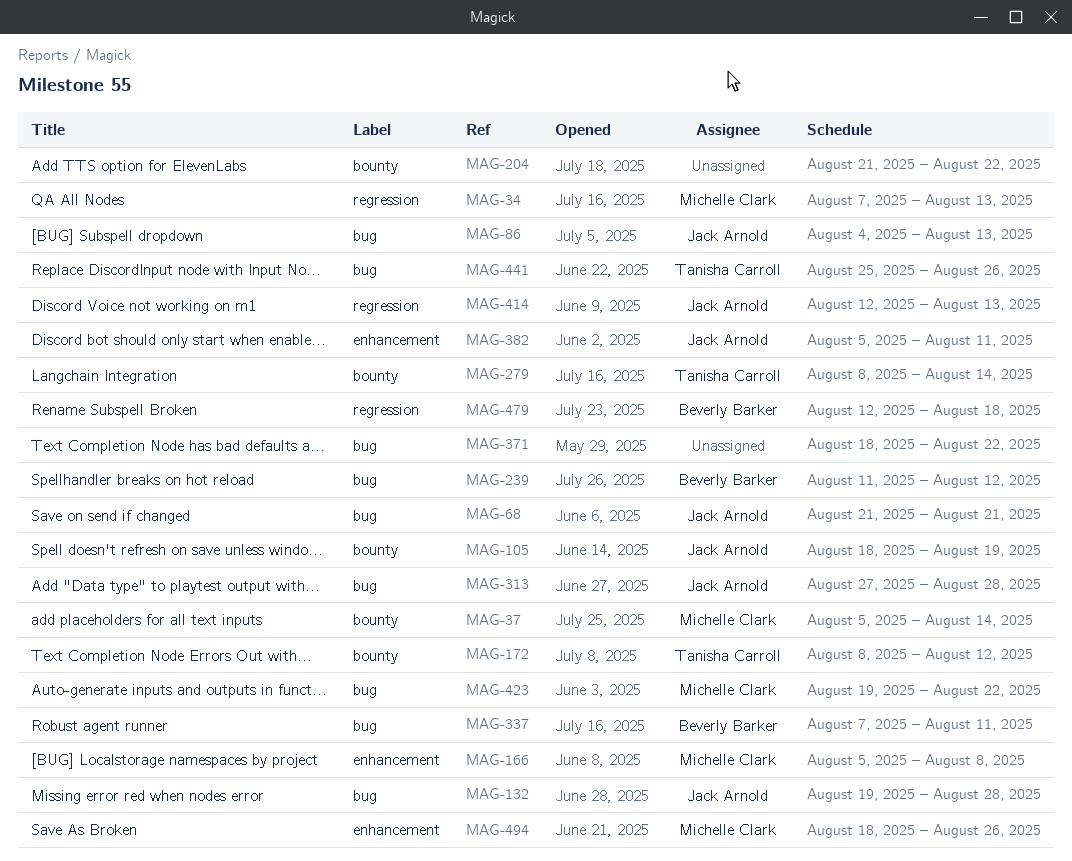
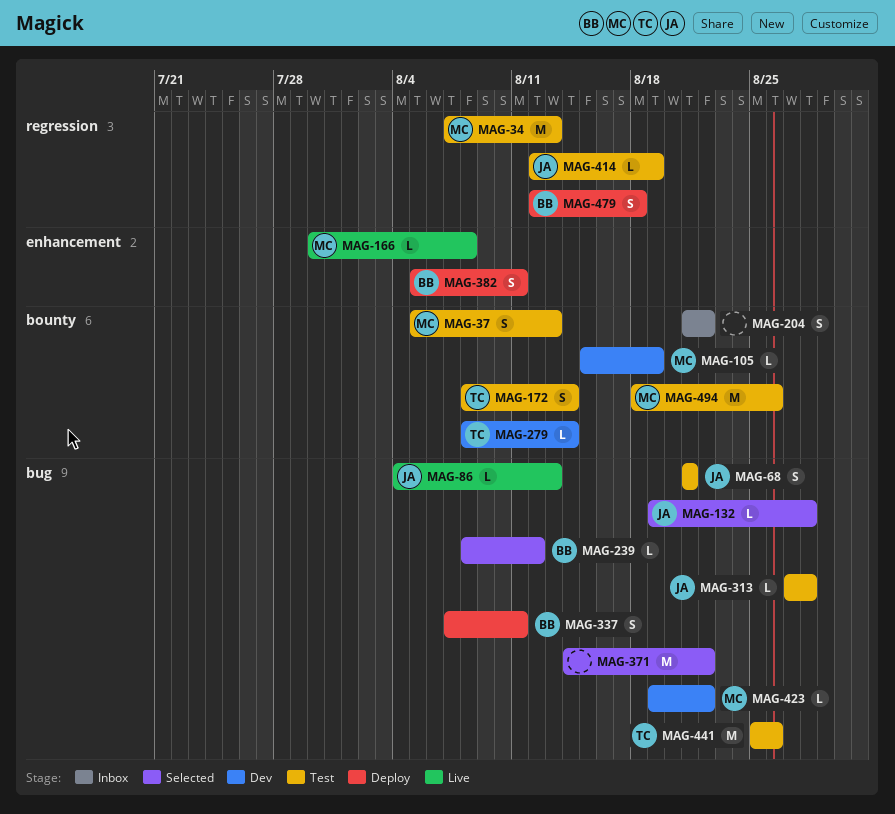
MAG-37, due: Aug 14 -> Aug 13
MAG-105, owner: Jack Arnold -> Michelle Clark
MAG-105, start: Aug 18 -> Aug 15
MAG-166, start: Aug 5 -> Jul 30
MAG-172, due: Aug 12 -> Aug 14
MAG-239, start: Aug 11 -> Aug 8
MAG-371, start: Aug 18 -> Aug 14
MAG-382, owner: Jack Arnold -> Beverly Barker
MAG-414, due: Aug 13 -> Aug 19
MAG-494, label: enhancement -> bounty

